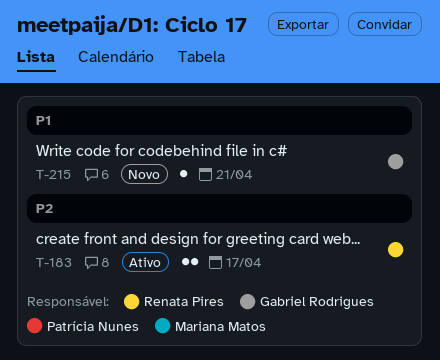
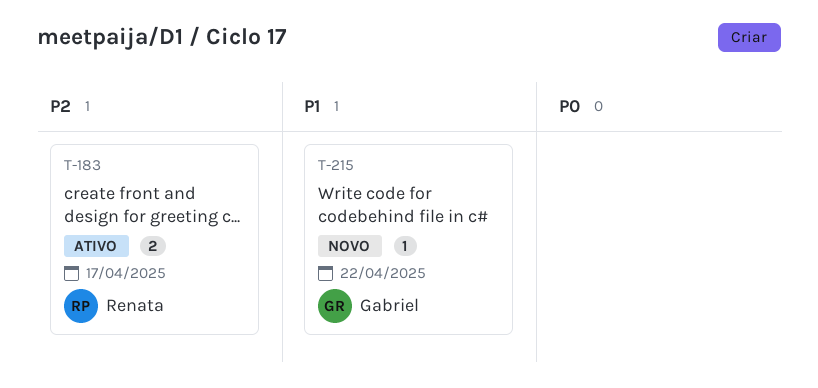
T-215, due: Apr 21 -> Apr 22

